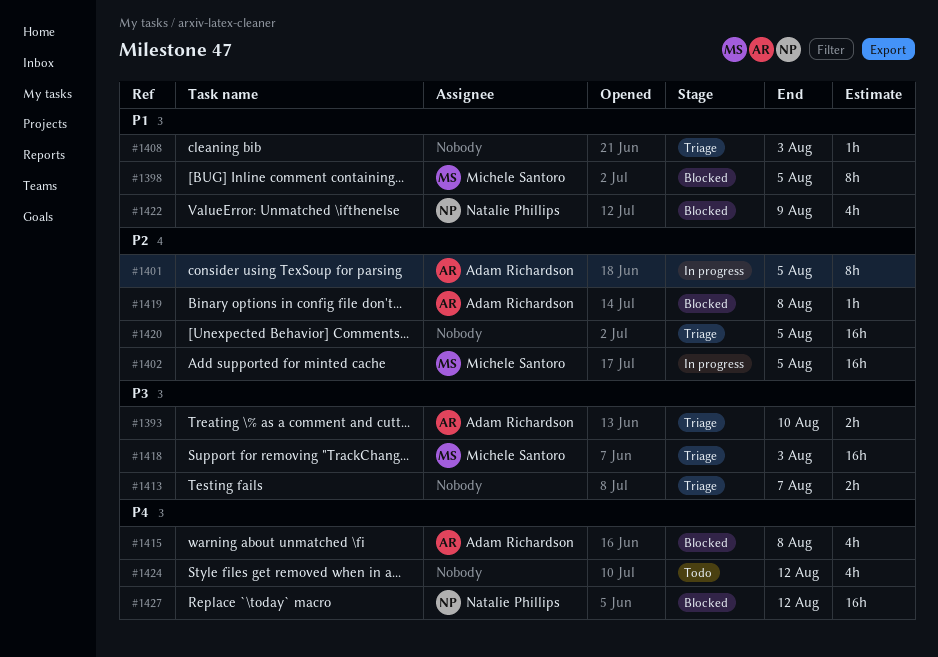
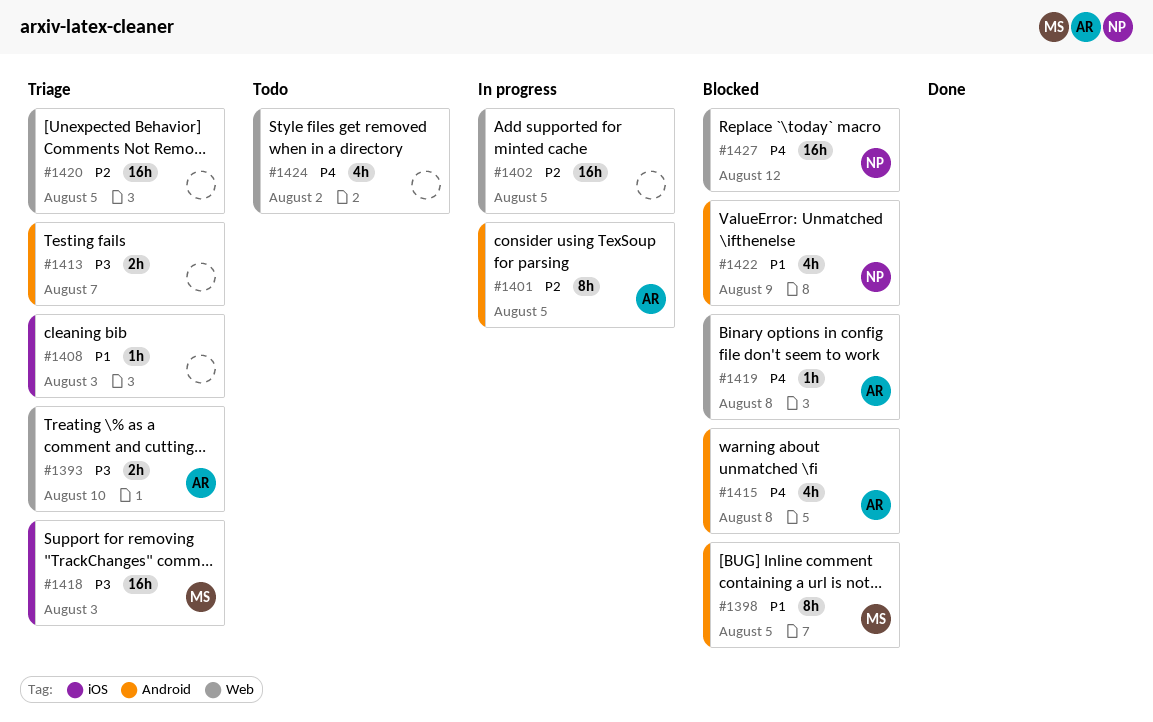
#1402, owner: Michele Santoro -> none
#1419, priority: P2 -> P4
#1424, due: Aug 12 -> Aug 2

